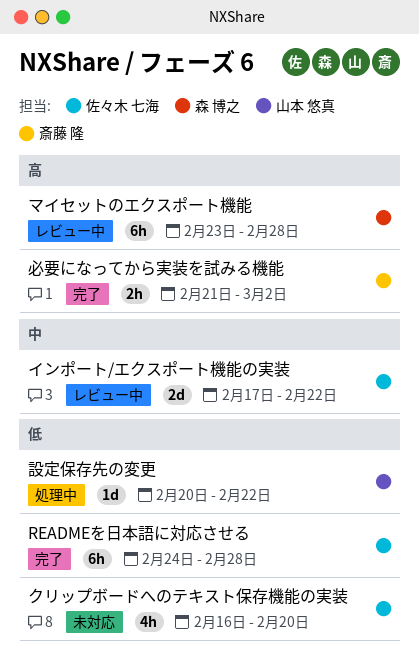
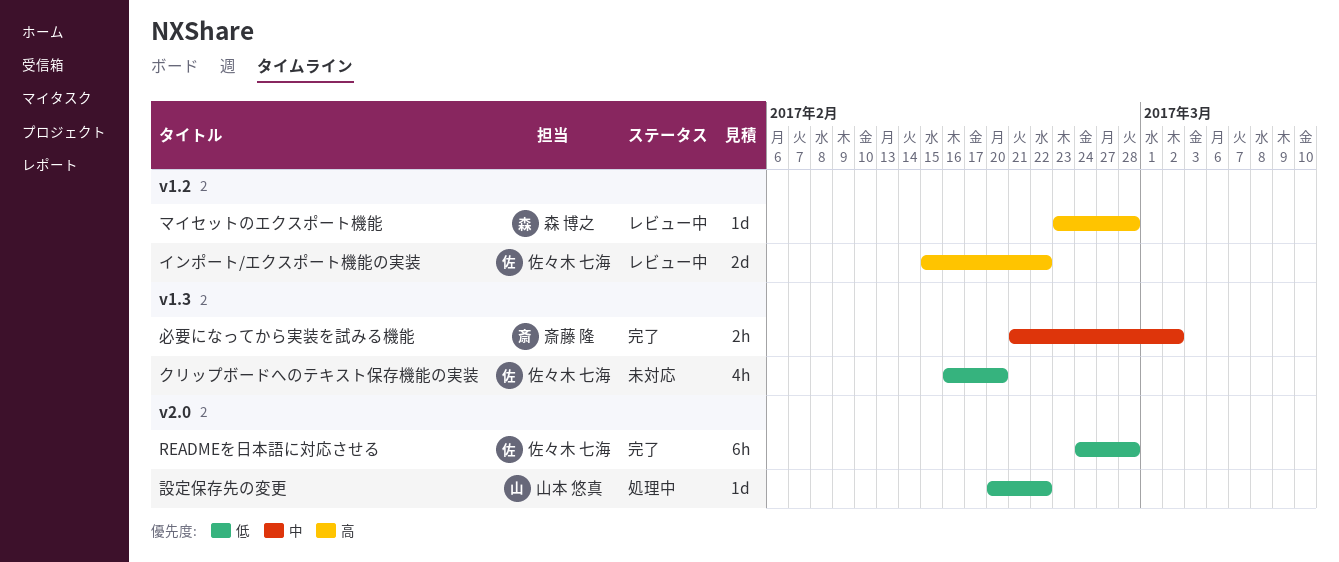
インポート/エクスポート機能の実装, priority: 中 -> 高
インポート/エクスポート機能の実装, start: Feb 17 -> Feb 15
マイセットのエクスポート機能, estimate: 6h -> 1d
必要になってから実装を試みる機能, priority: 高 -> 中

